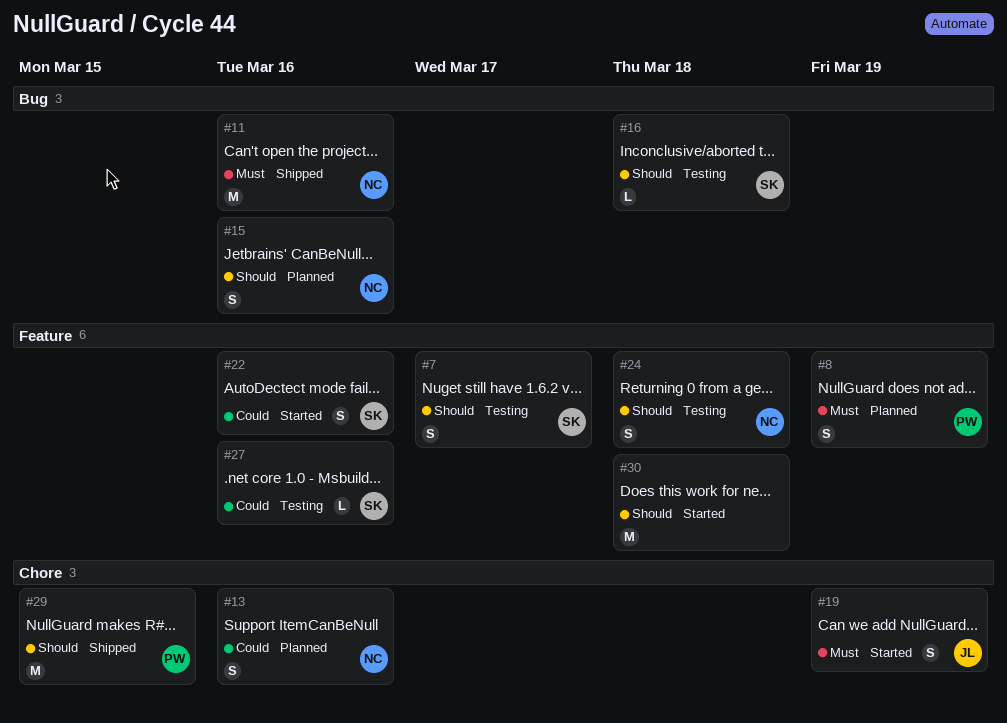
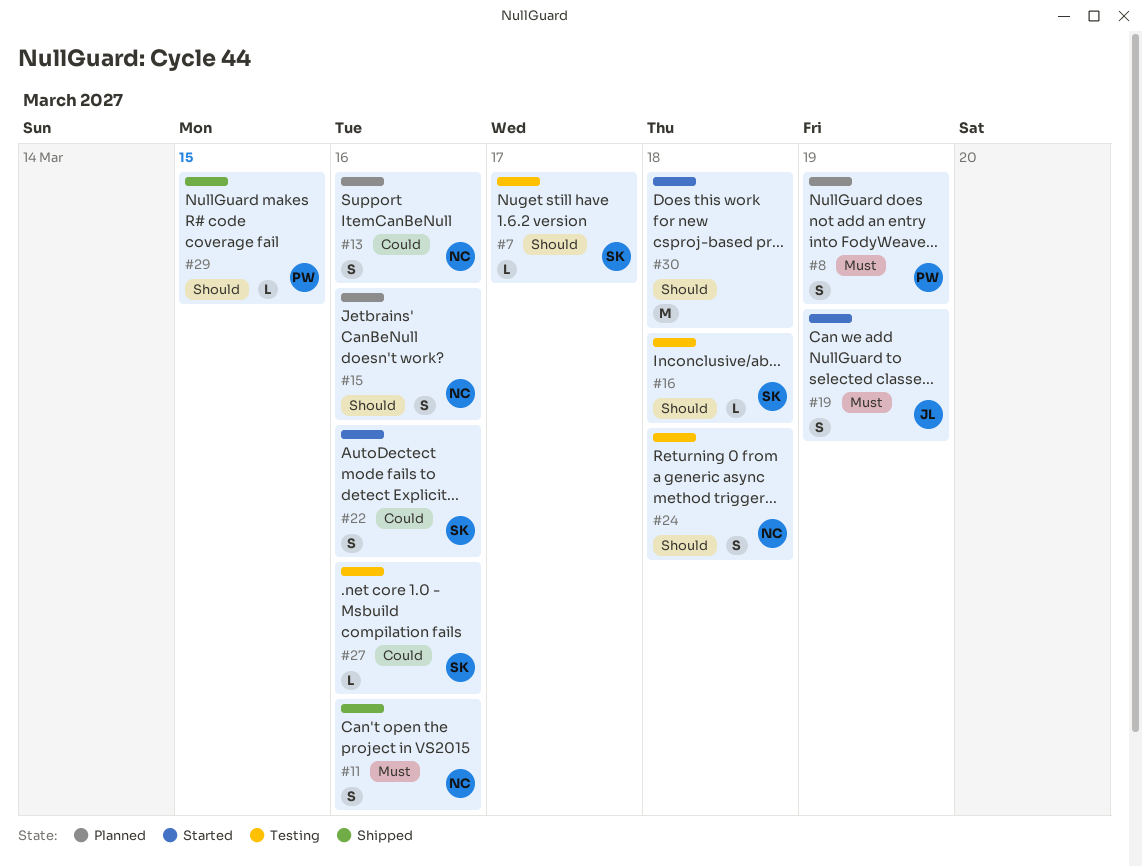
#7, estimate: S -> L
#11, estimate: M -> S
#29, estimate: M -> L

